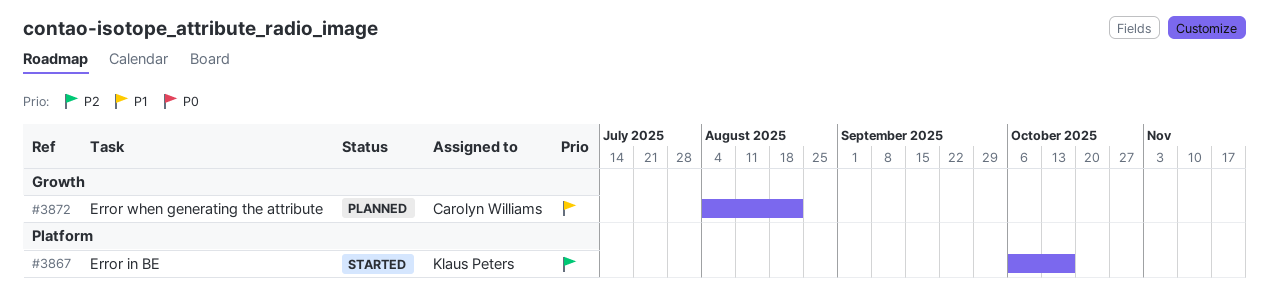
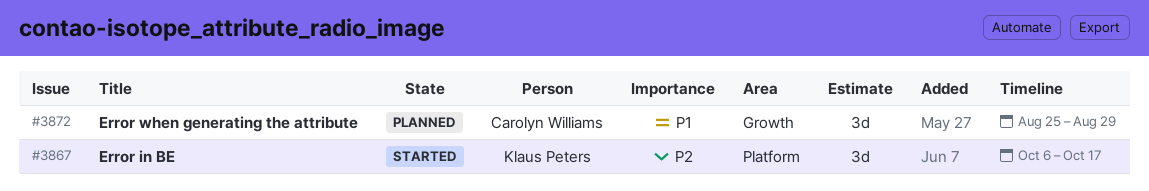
#3872, start: Aug 4 -> Aug 25
#3872, due: Aug 22 -> Aug 29

